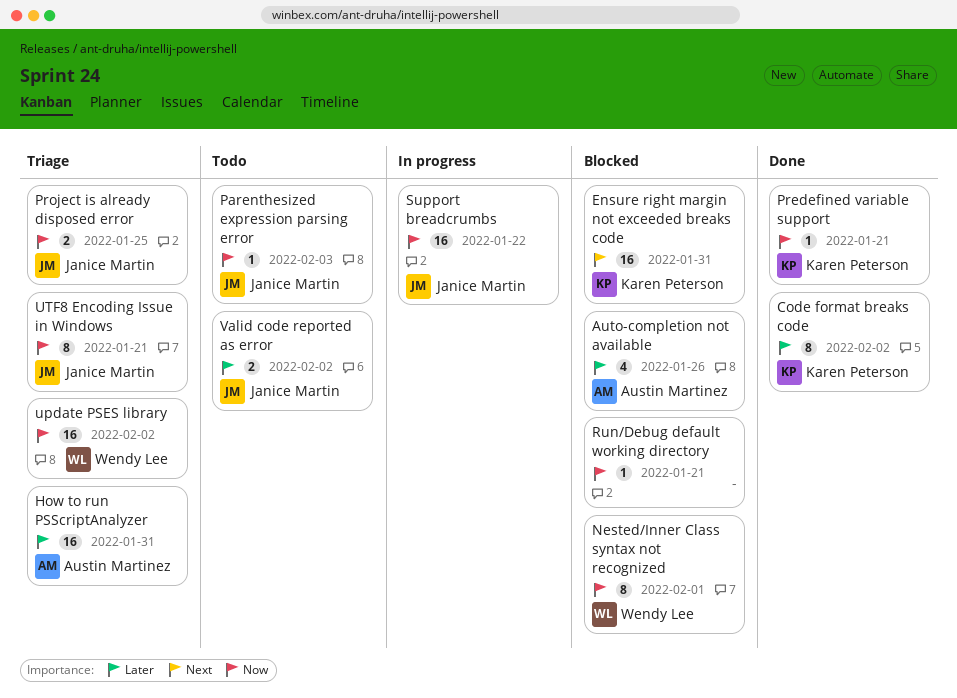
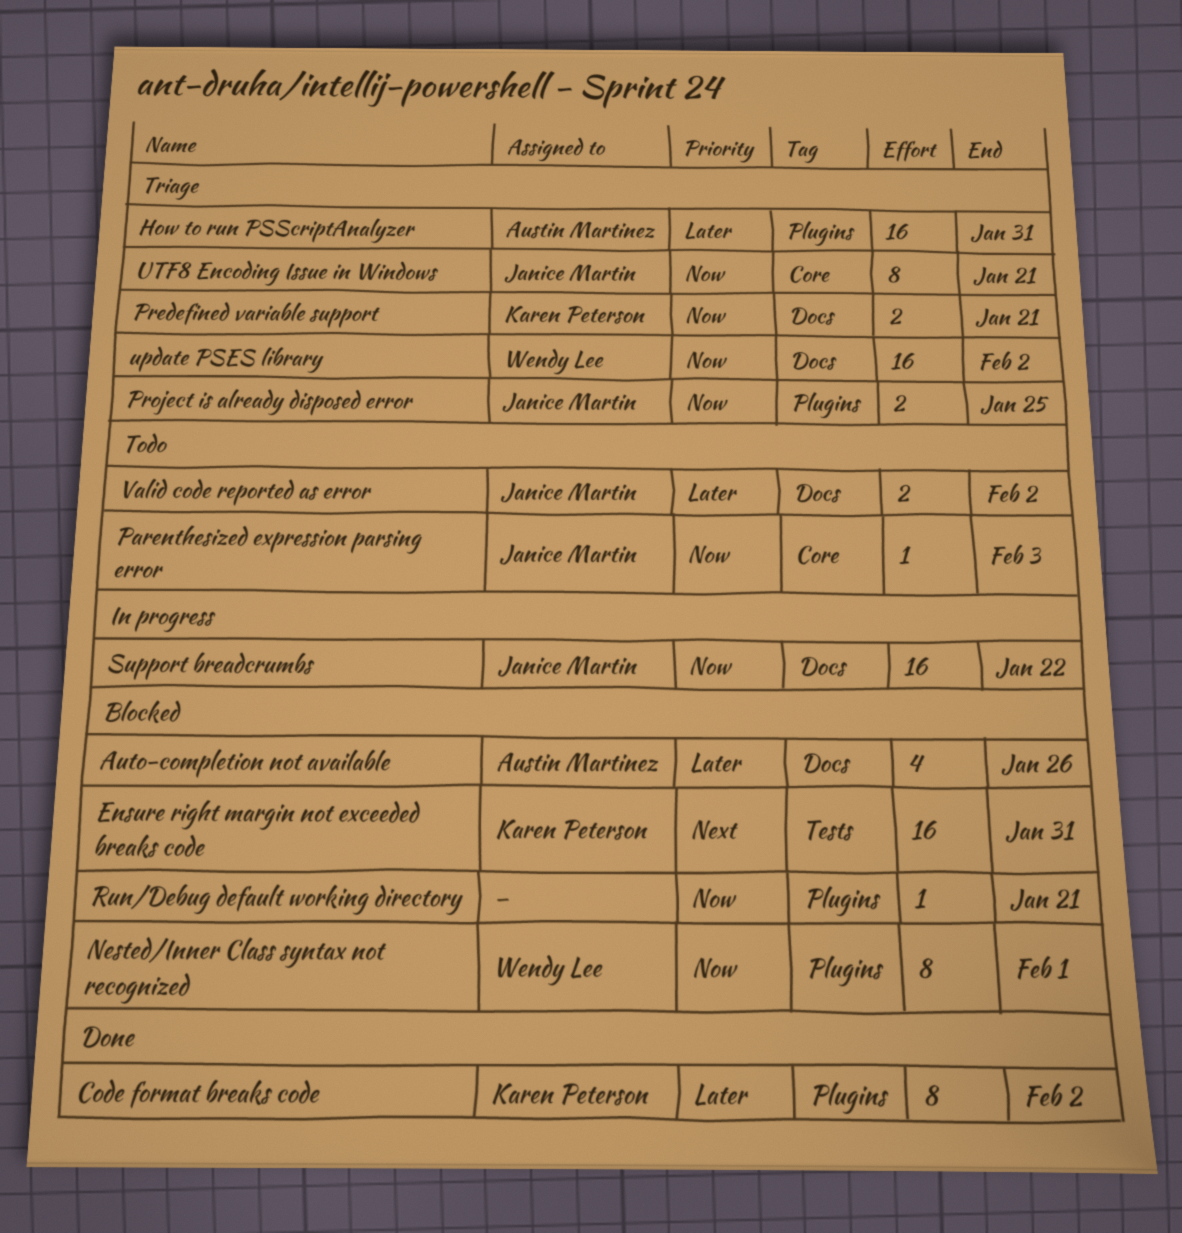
Predefined variable support, status: Done -> Triage
Predefined variable support, estimate: 1 -> 2

